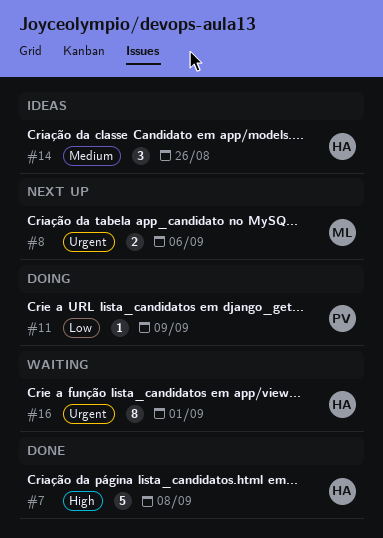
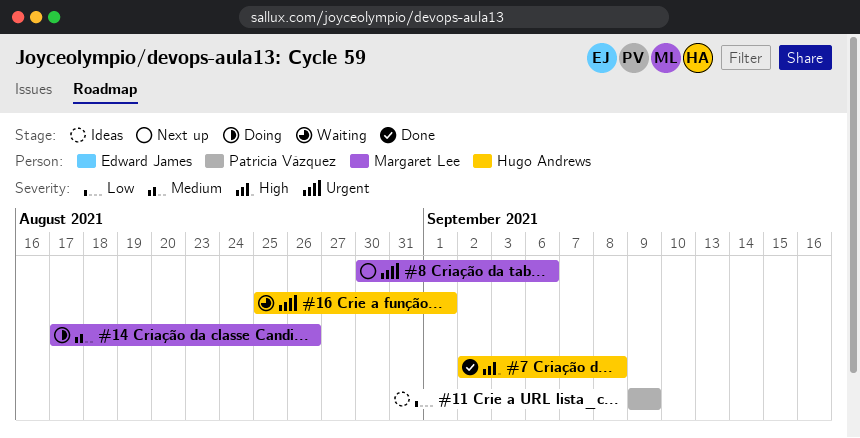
#11, status: Doing -> Ideas
#14, status: Ideas -> Doing
#14, owner: Hugo Andrews -> Margaret Lee

